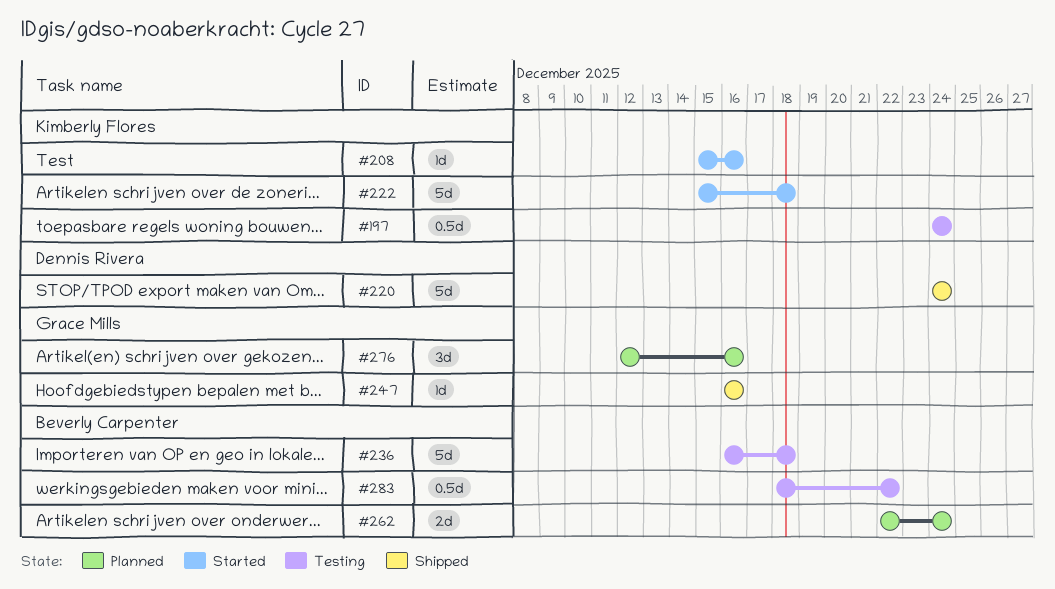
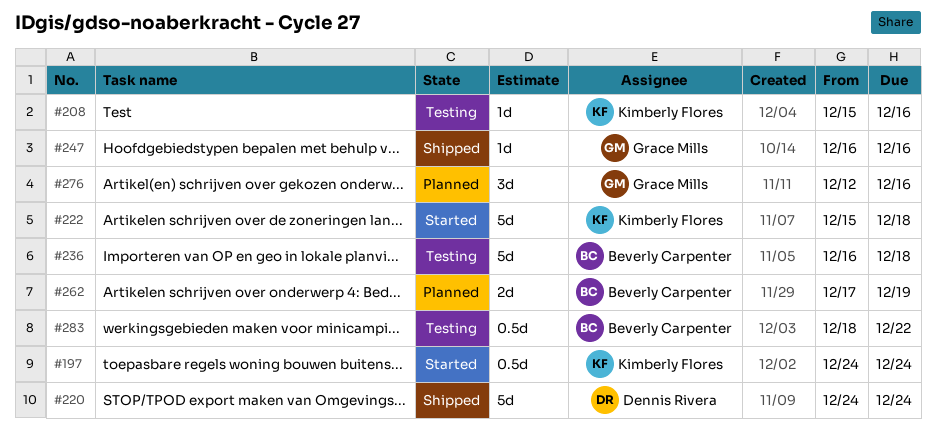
#197, status: Testing -> Started
#208, status: Started -> Testing
#262, start: Dec 22 -> Dec 17
#262, due: Dec 24 -> Dec 19

